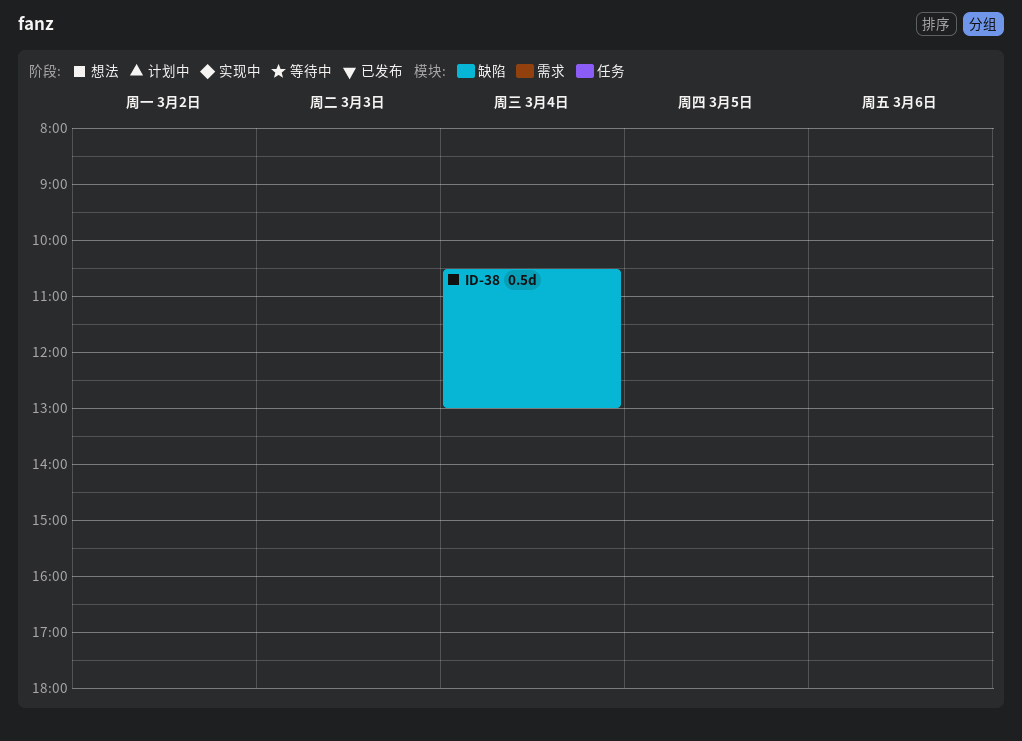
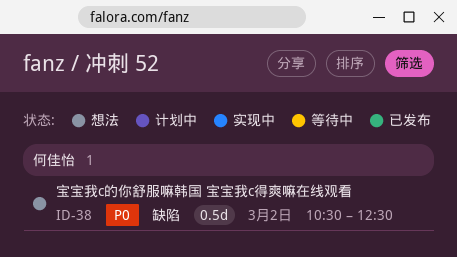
ID-38, day: Mar 4 -> Mar 2
ID-38, ends: 13:00 -> 12:30

